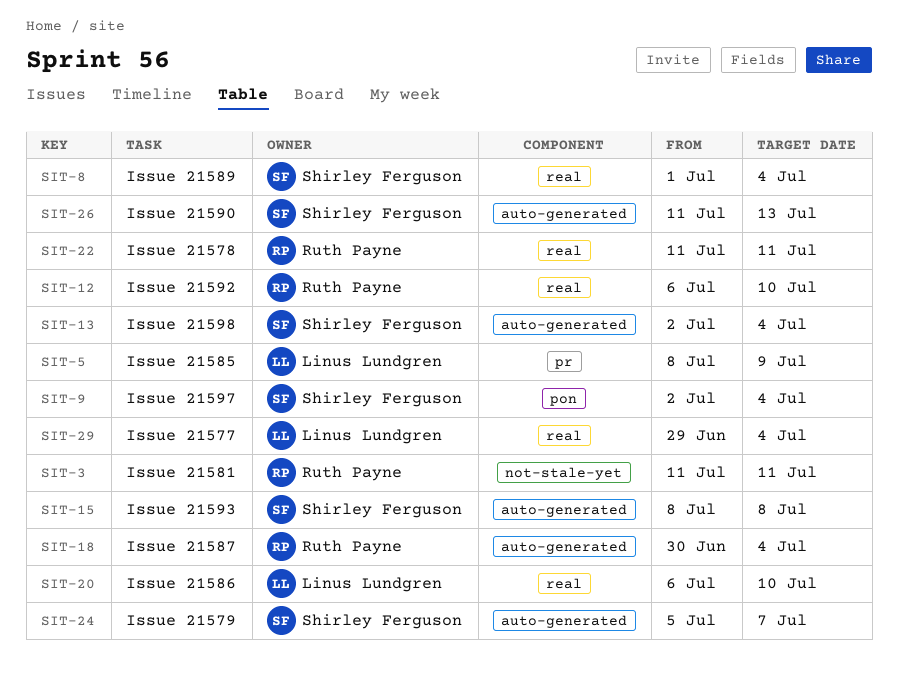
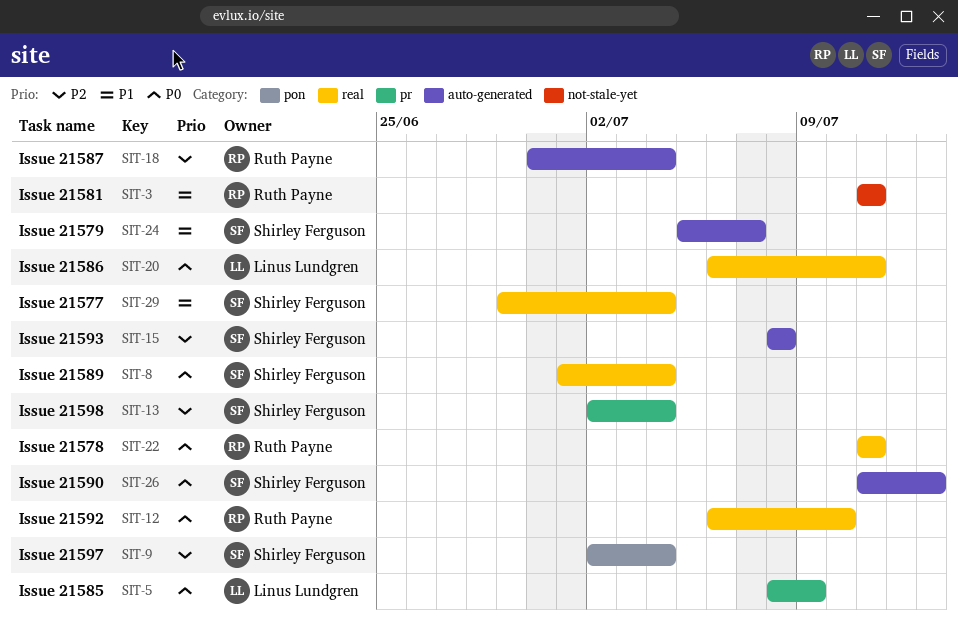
SIT-13, label: auto-generated -> pr
SIT-20, due: Jul 10 -> Jul 11
SIT-29, owner: Linus Lundgren -> Shirley Ferguson

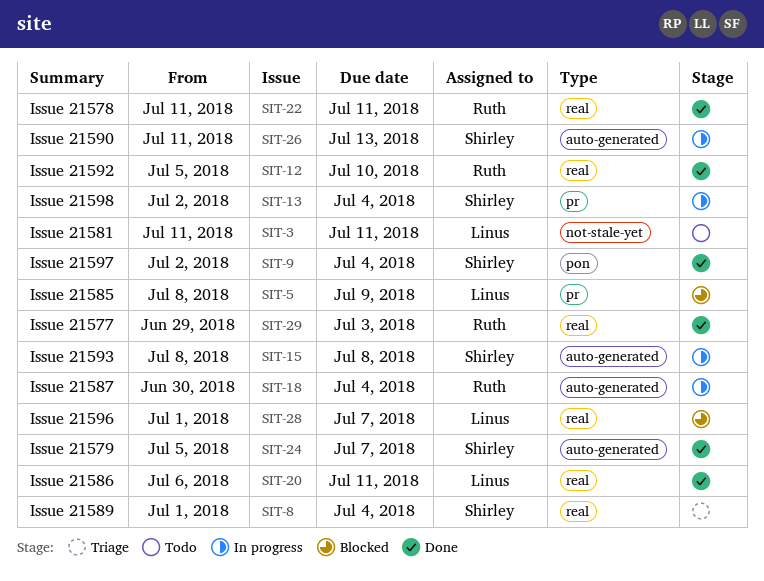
SIT-3, owner: Ruth Payne -> Linus Lundgren
SIT-12, start: Jul 6 -> Jul 5
SIT-28: none -> present
SIT-29, owner: Shirley Ferguson -> Ruth Payne
SIT-29, due: Jul 4 -> Jul 3

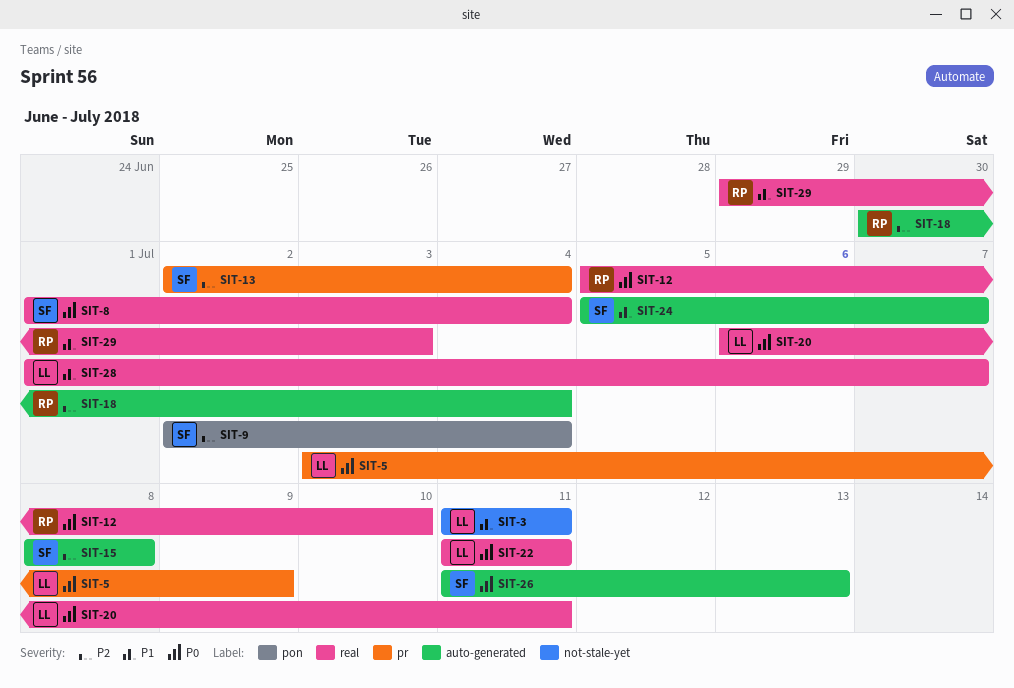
SIT-5, start: Jul 8 -> Jul 3
SIT-22, owner: Ruth -> Linus

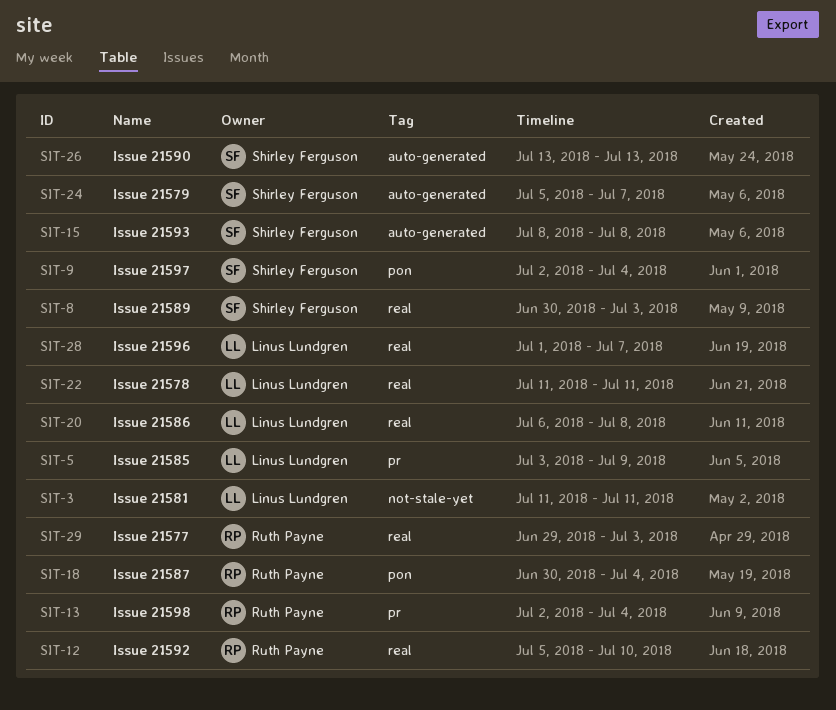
SIT-8, start: Jul 1 -> Jun 30
SIT-8, due: Jul 4 -> Jul 3
SIT-13, owner: Shirley Ferguson -> Ruth Payne
SIT-18, label: auto-generated -> pon
SIT-20, due: Jul 11 -> Jul 8
SIT-26, start: Jul 11 -> Jul 13

